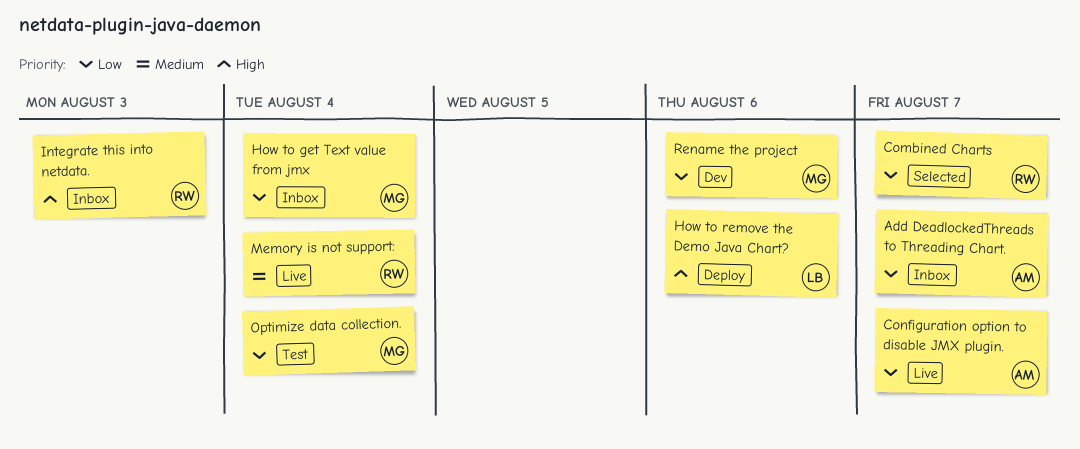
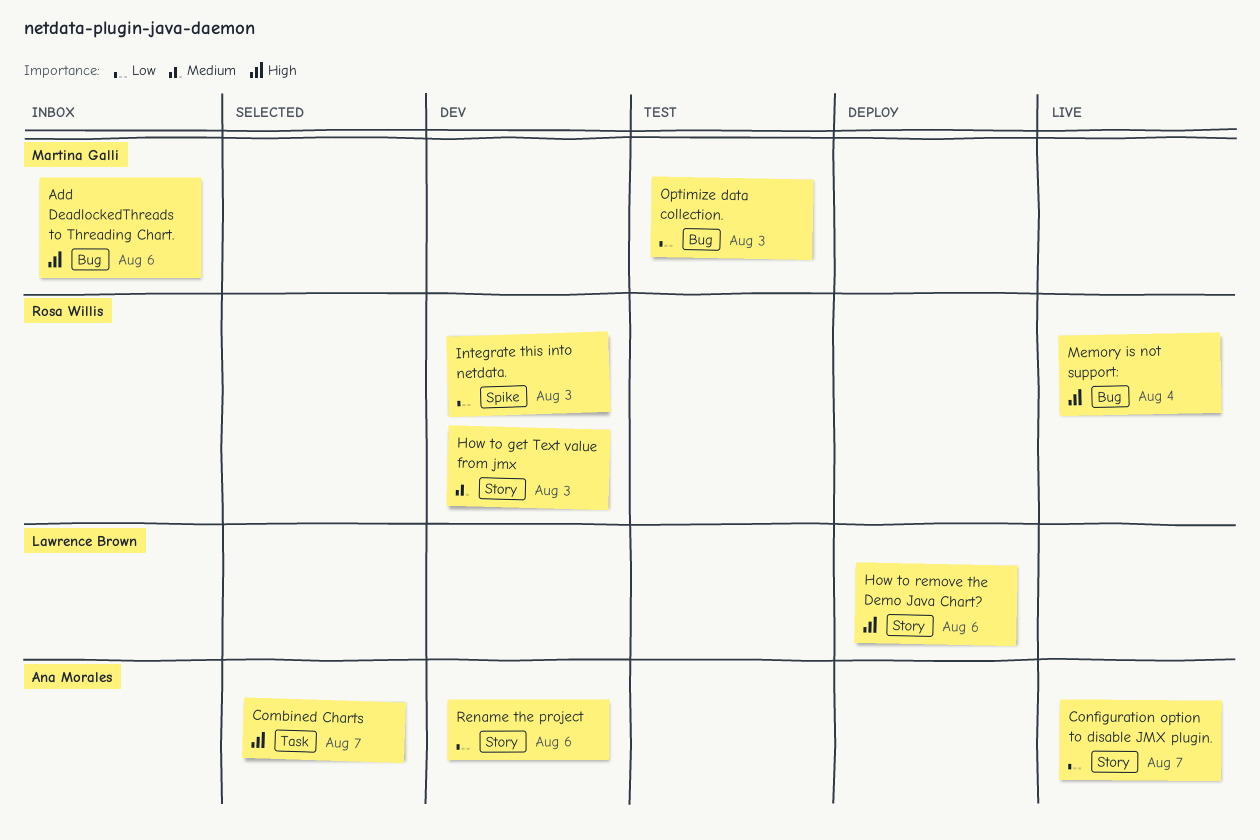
Add DeadlockedThreads to Threading Chart., owner: Ana Morales -> Martina Galli
Add DeadlockedThreads to Threading Chart., priority: Low -> High
Add DeadlockedThreads to Threading Chart., due: Aug 7 -> Aug 6
Combined Charts, owner: Rosa Willis -> Ana Morales
Combined Charts, priority: Low -> High
How to get Text value from jmx, status: Inbox -> Dev
How to get Text value from jmx, owner: Martina Galli -> Rosa Willis
How to get Text value from jmx, priority: Low -> Medium
How to get Text value from jmx, due: Aug 4 -> Aug 3
Integrate this into netdata., status: Inbox -> Dev
Integrate this into netdata., priority: High -> Low
Memory is not support:, priority: Medium -> High
Optimize data collection., due: Aug 4 -> Aug 3
Rename the project, owner: Martina Galli -> Ana Morales

